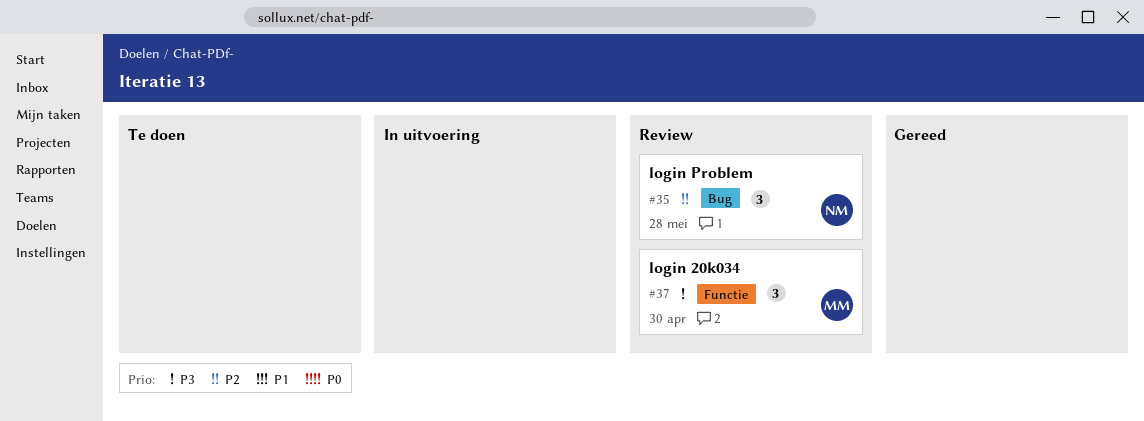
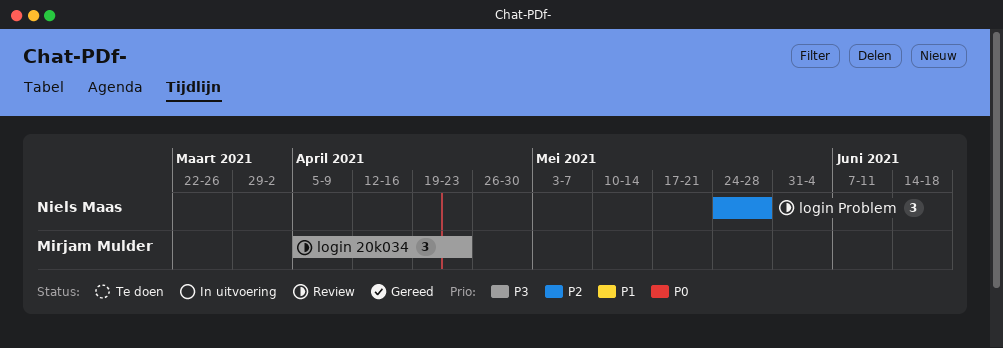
login 20k034, due: Apr 30 -> Apr 23

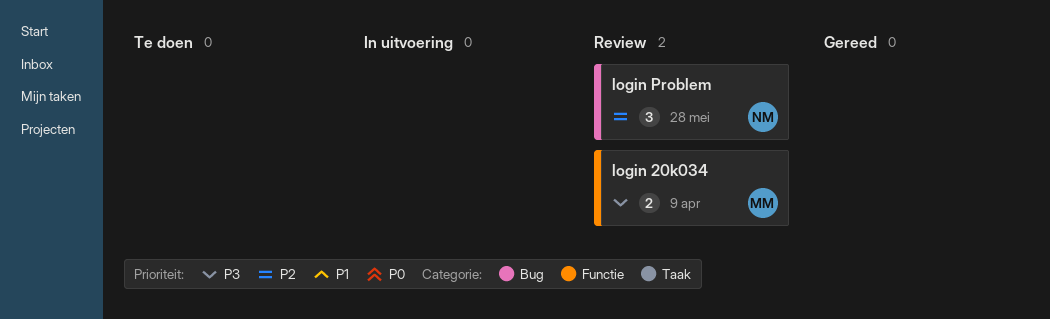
login 20k034, estimate: 3 -> 2
login 20k034, due: Apr 23 -> Apr 9

